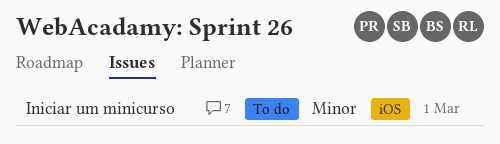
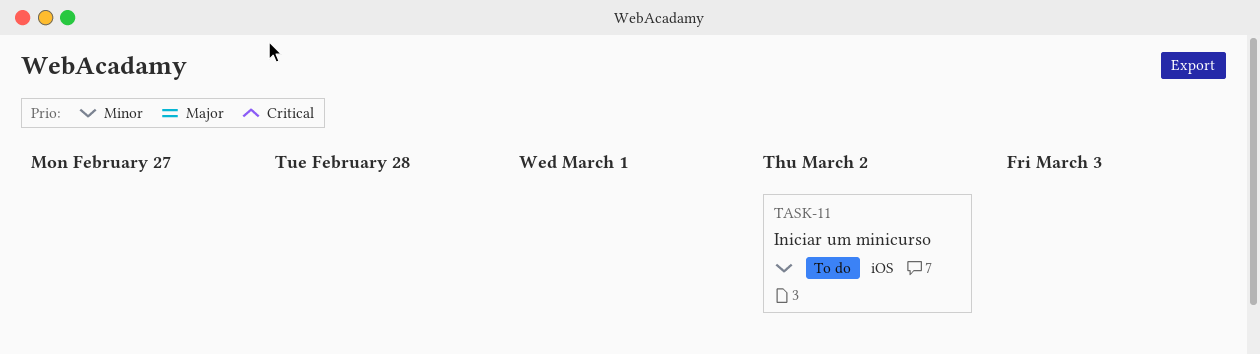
Iniciar um minicurso, due: Mar 1 -> Mar 2

